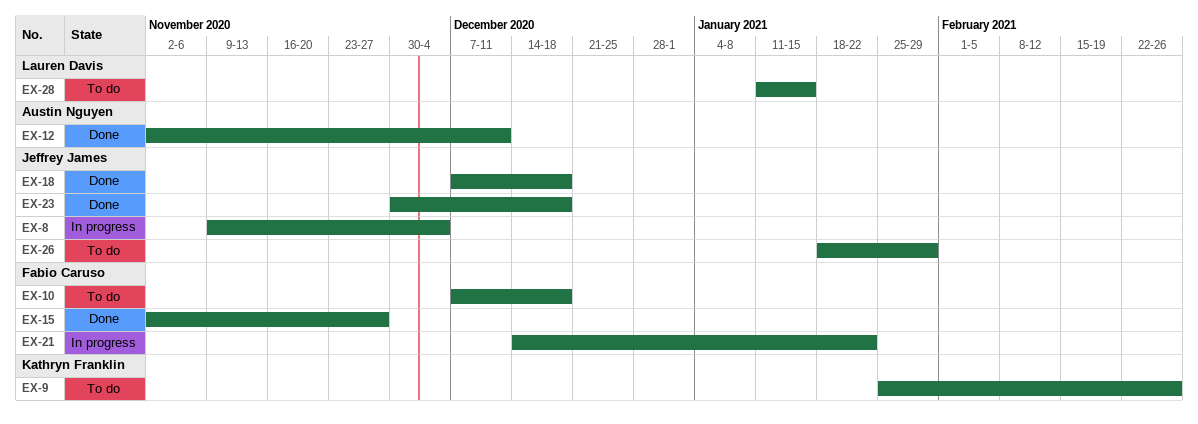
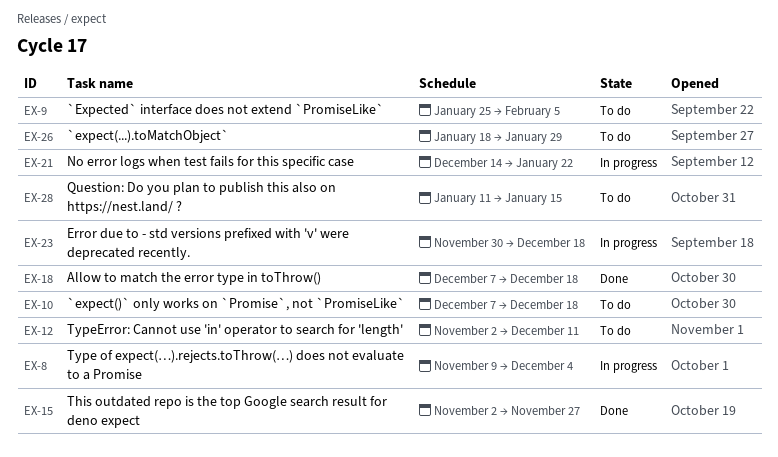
EX-9, due: Feb 26 -> Feb 5
EX-12, status: Done -> To do
EX-23, status: Done -> In progress

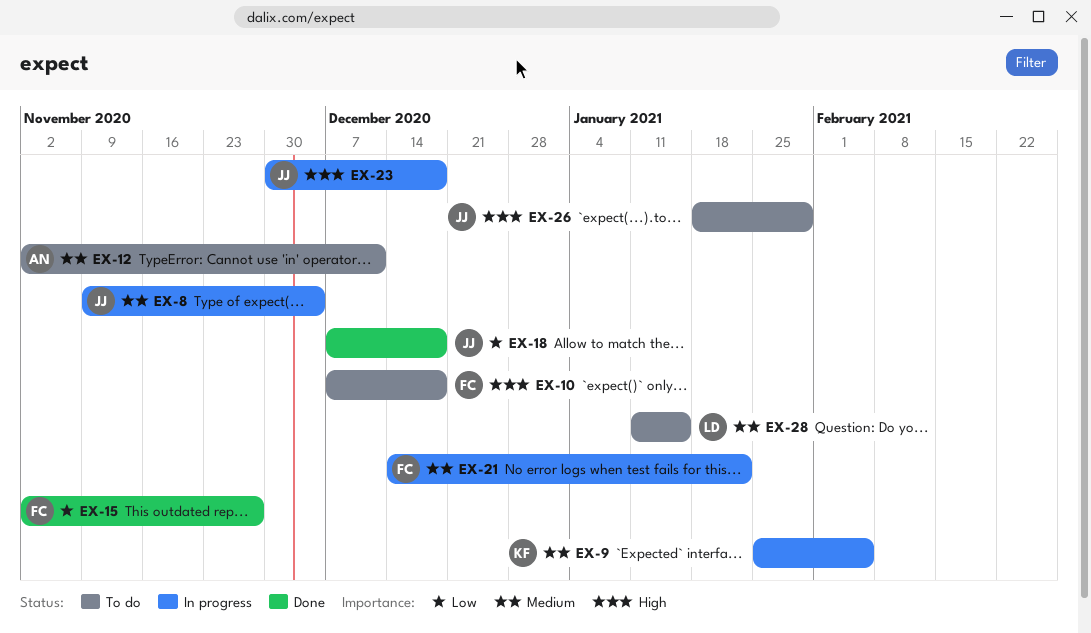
EX-9, status: To do -> In progress

